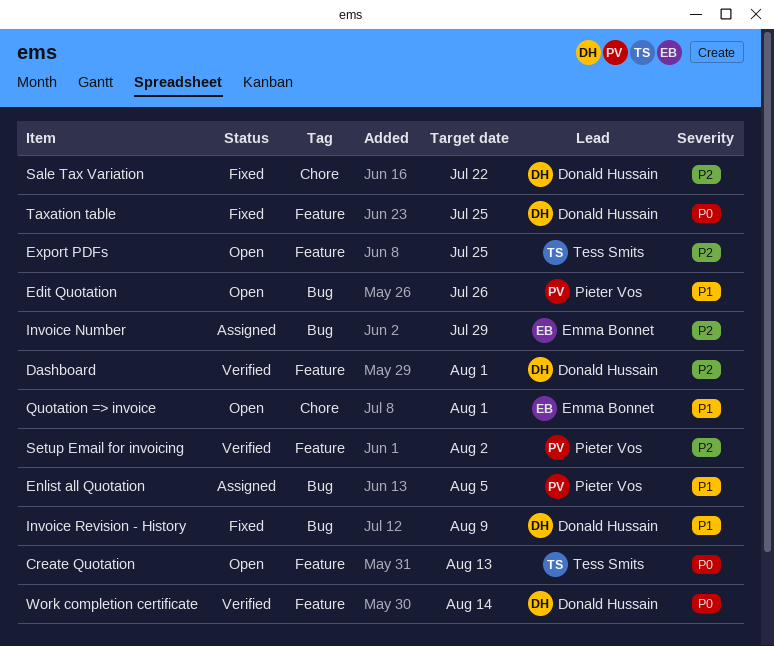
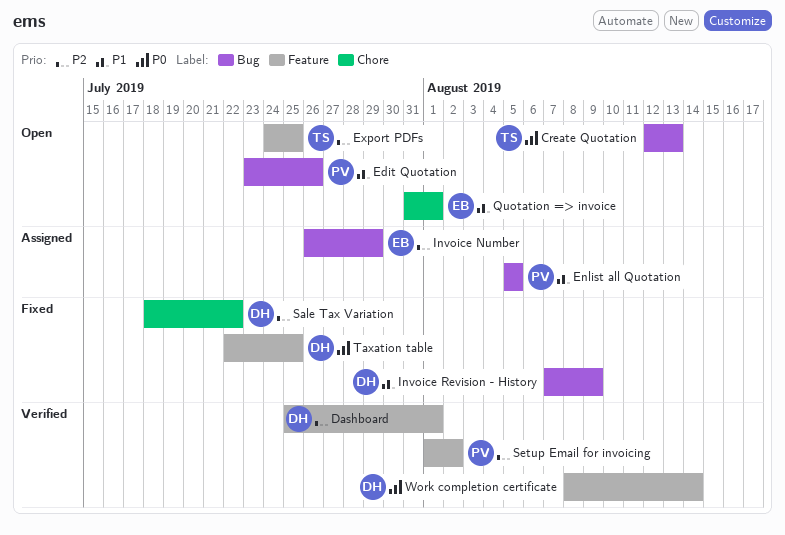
Create Quotation, label: Feature -> Bug

